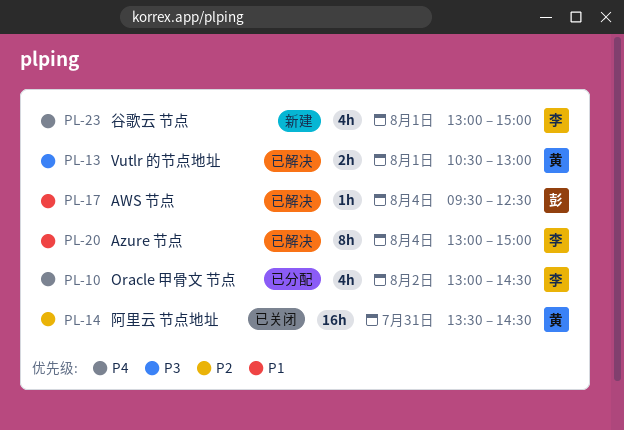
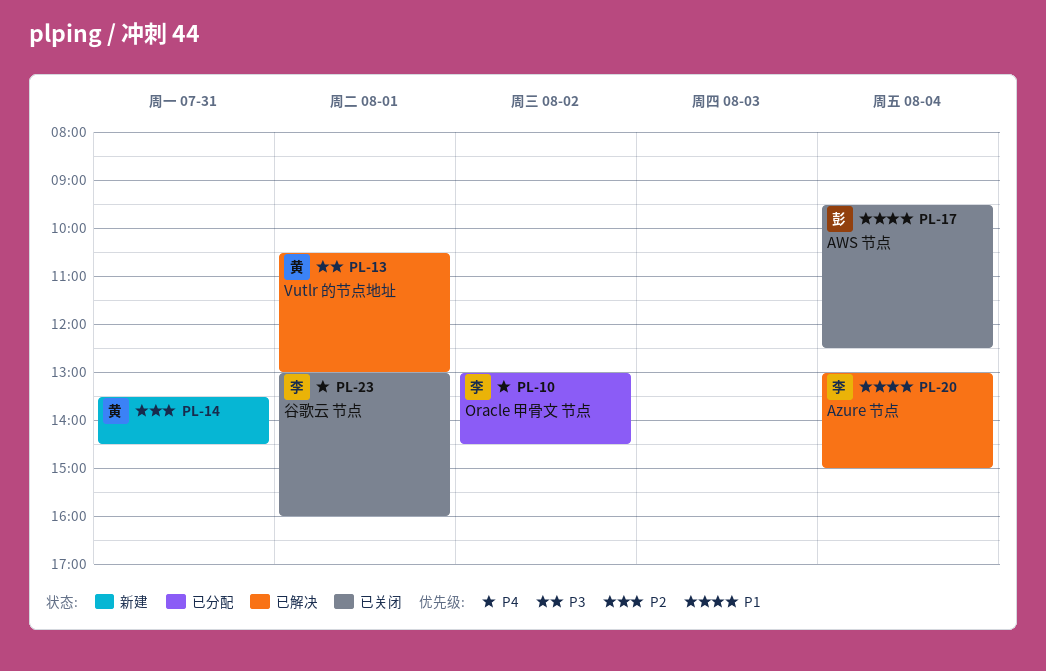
PL-14, status: 已关闭 -> 新建
PL-17, status: 已解决 -> 已关闭
PL-23, status: 新建 -> 已关闭
PL-23, ends: 15:00 -> 16:00

